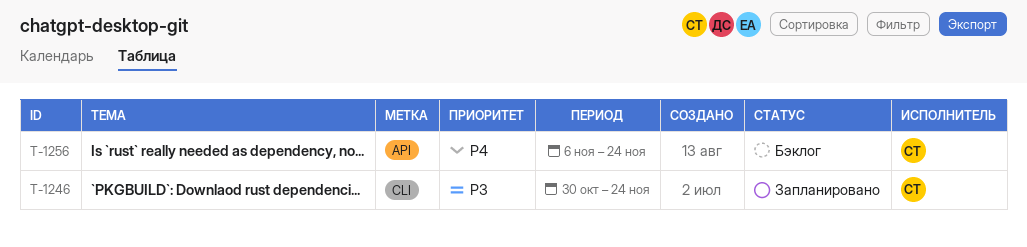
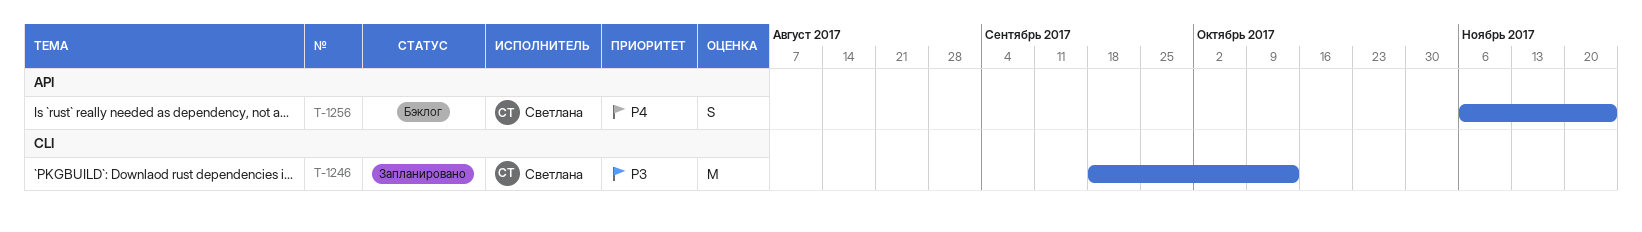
T-1246, start: Oct 30 -> Sep 18
T-1246, due: Nov 24 -> Oct 13

